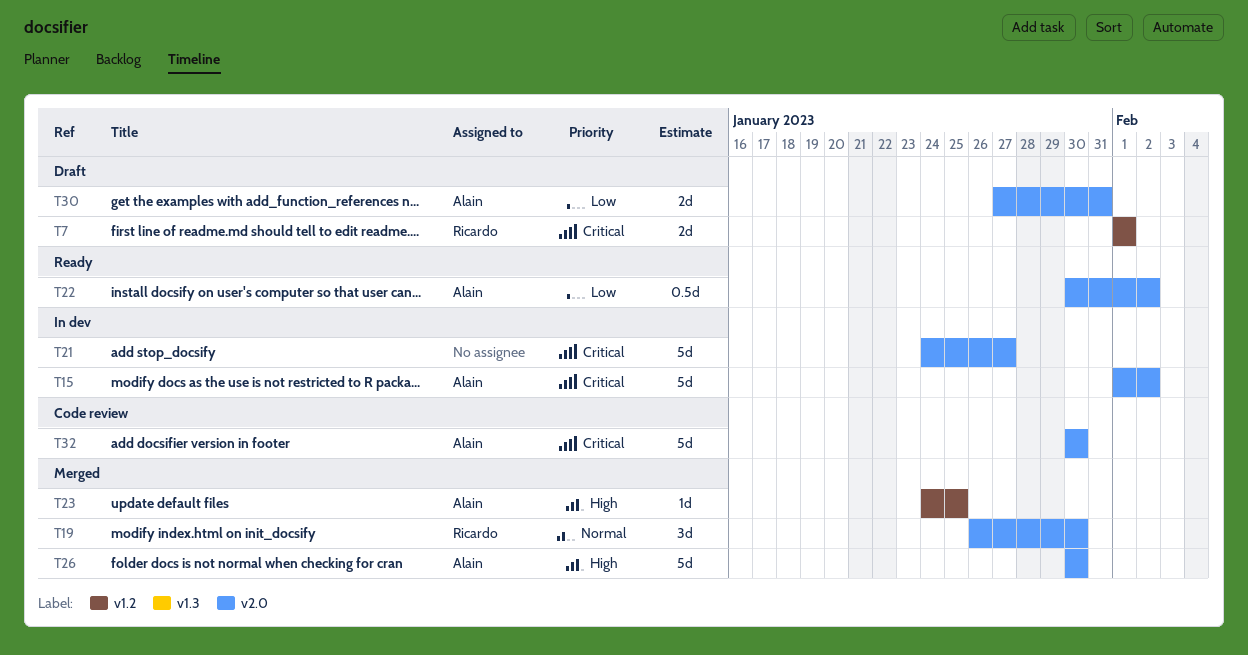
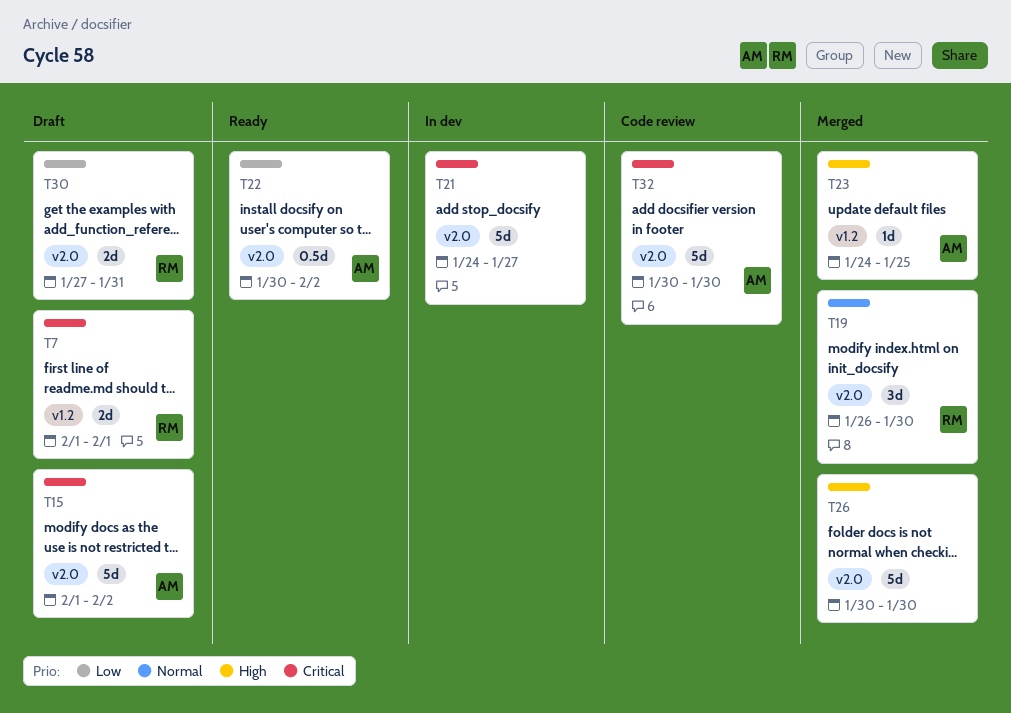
T15, status: In dev -> Draft
T26, owner: Alain -> none
T30, owner: Alain -> Ricardo

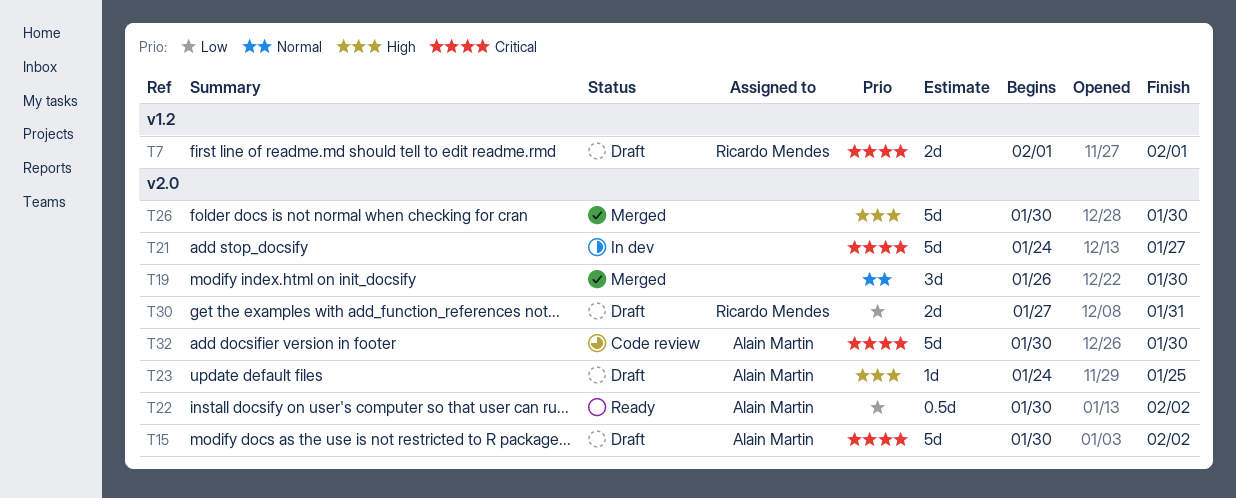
T15, start: Feb 1 -> Jan 30
T19, owner: Ricardo Mendes -> none
T23, status: Merged -> Draft
T23, label: v1.2 -> v2.0

